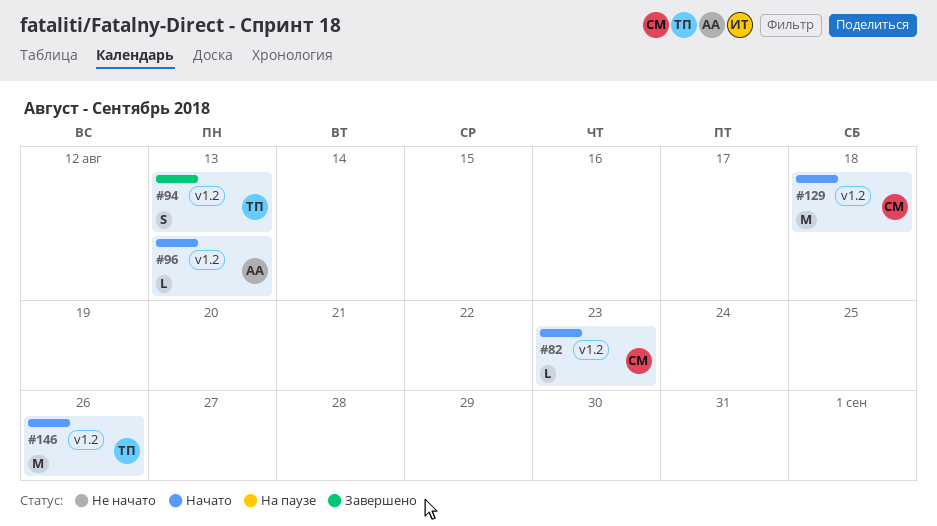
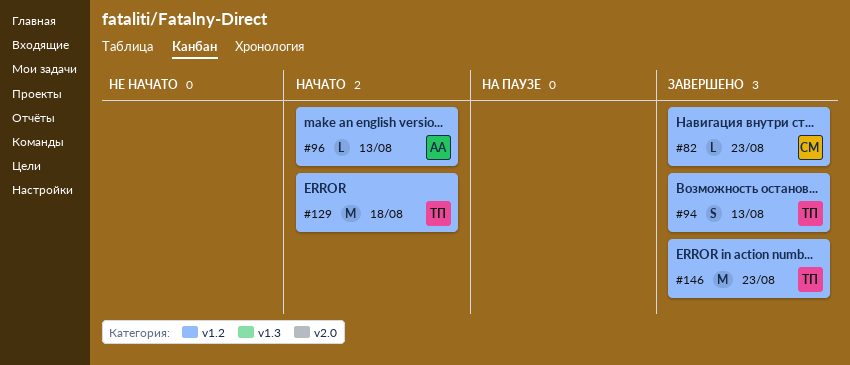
#82, status: Начато -> Завершено
#129, owner: СМ -> ТП
#146, status: Начато -> Завершено
#146, due: Aug 26 -> Aug 23

